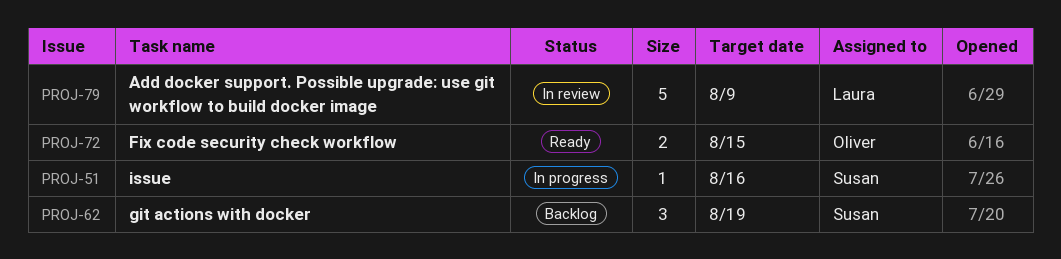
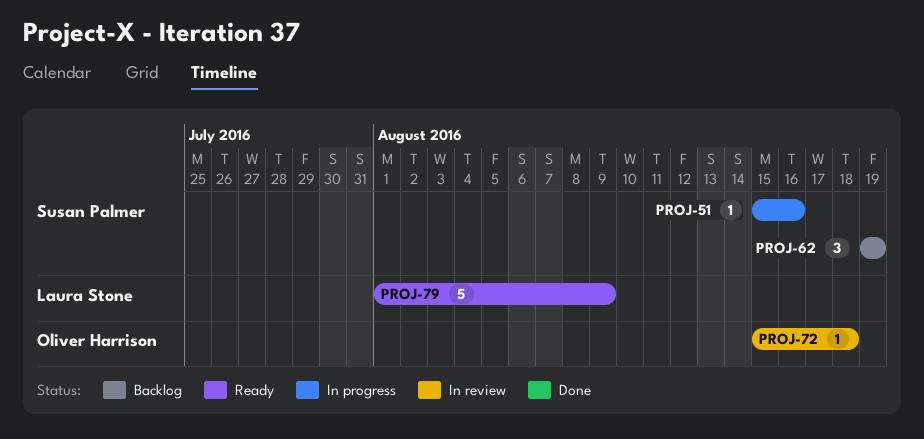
PROJ-72, status: Ready -> In review
PROJ-72, estimate: 2 -> 1
PROJ-72, due: Aug 15 -> Aug 18
PROJ-79, status: In review -> Ready

